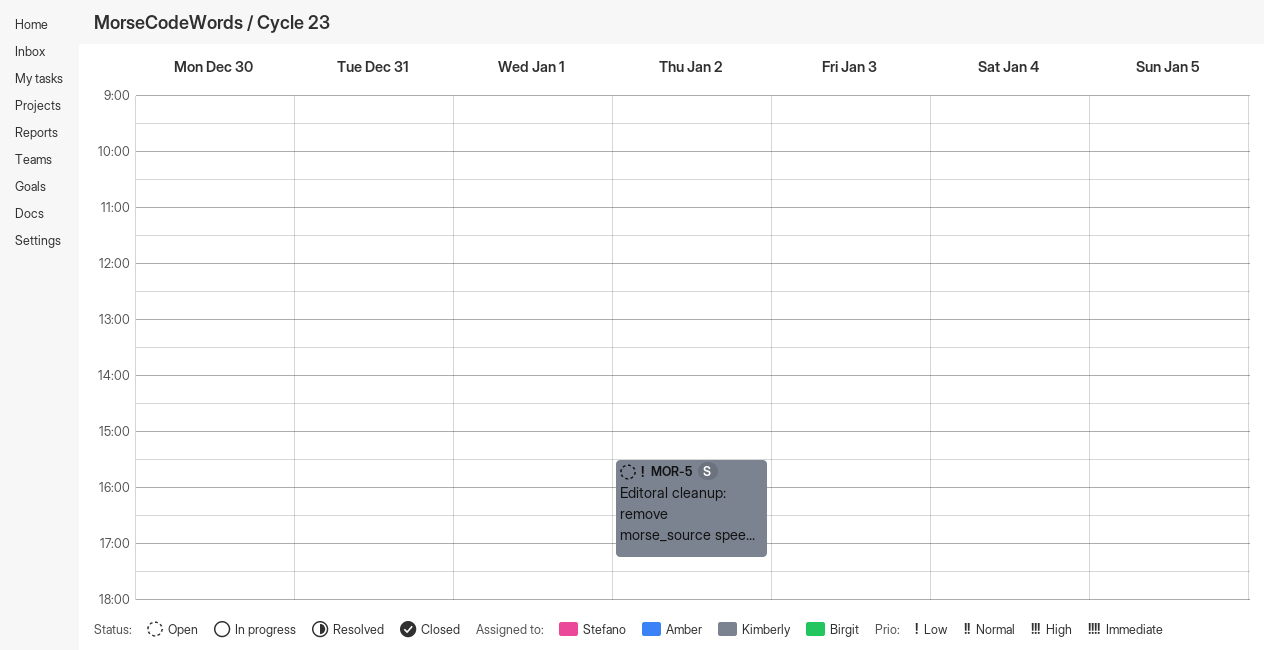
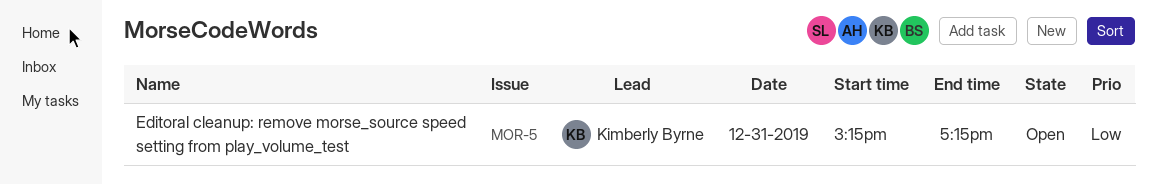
MOR-5, day: Jan 2 -> Dec 31
MOR-5, begins: 15:30 -> 15:15

